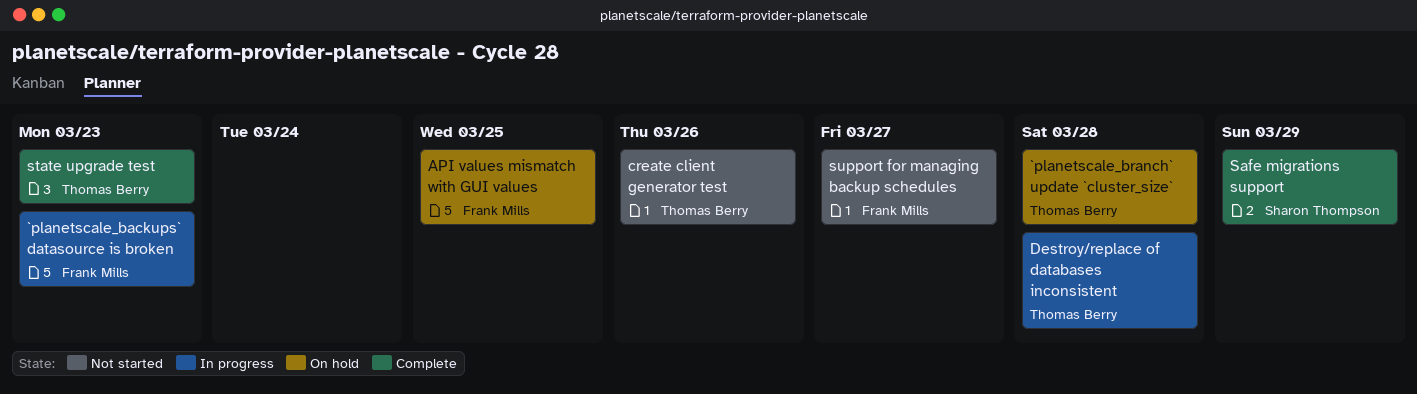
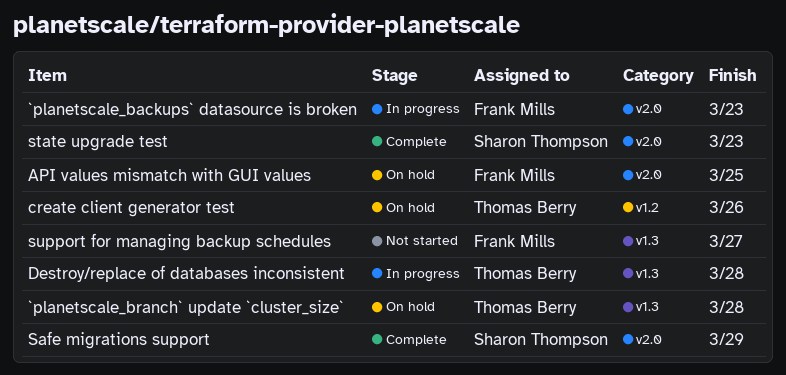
create client generator test, status: Not started -> On hold
state upgrade test, owner: Thomas Berry -> Sharon Thompson

